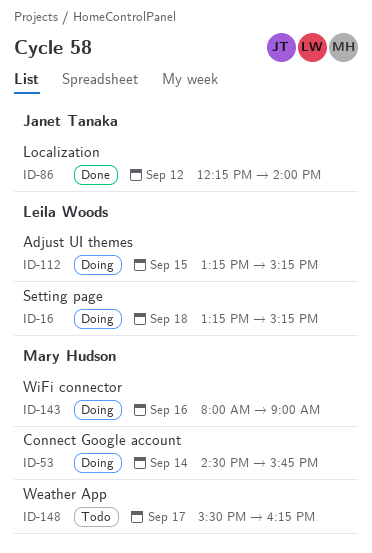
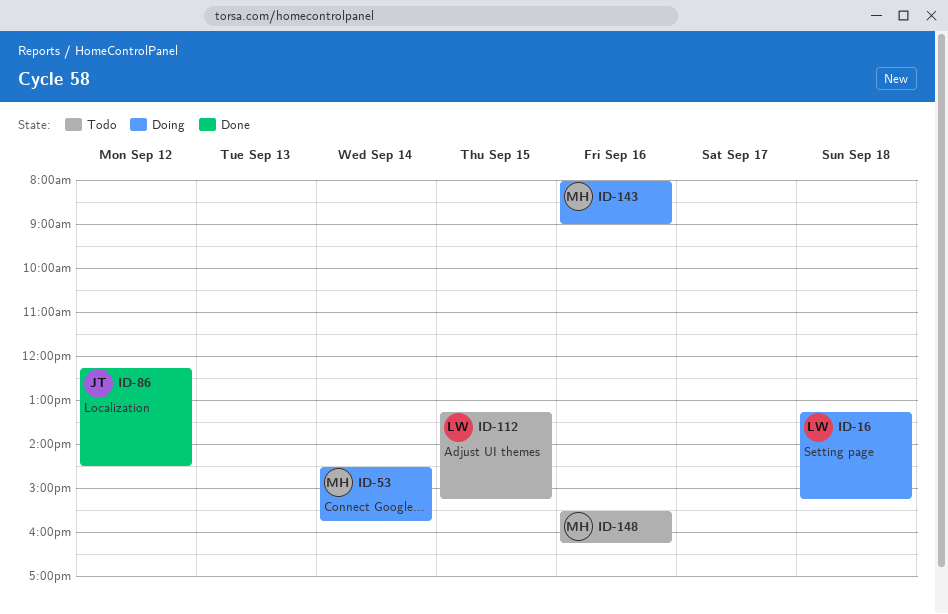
ID-86, ends: 14:00 -> 14:30
ID-112, status: Doing -> Todo
ID-148, day: Sep 17 -> Sep 16

